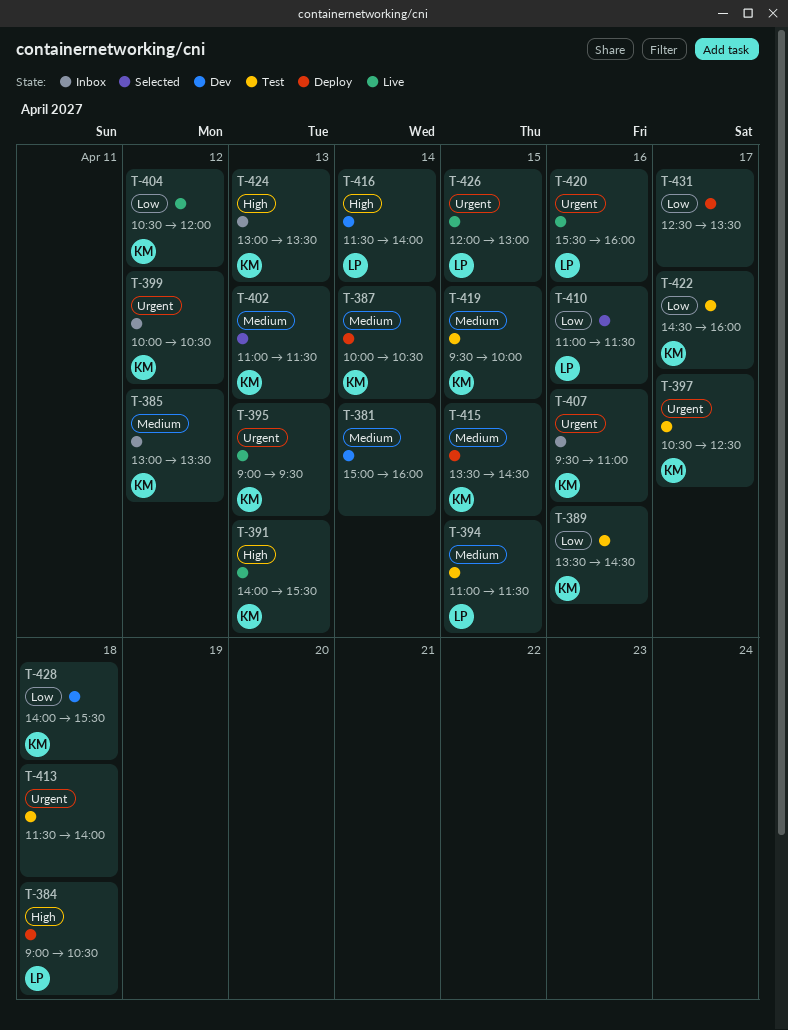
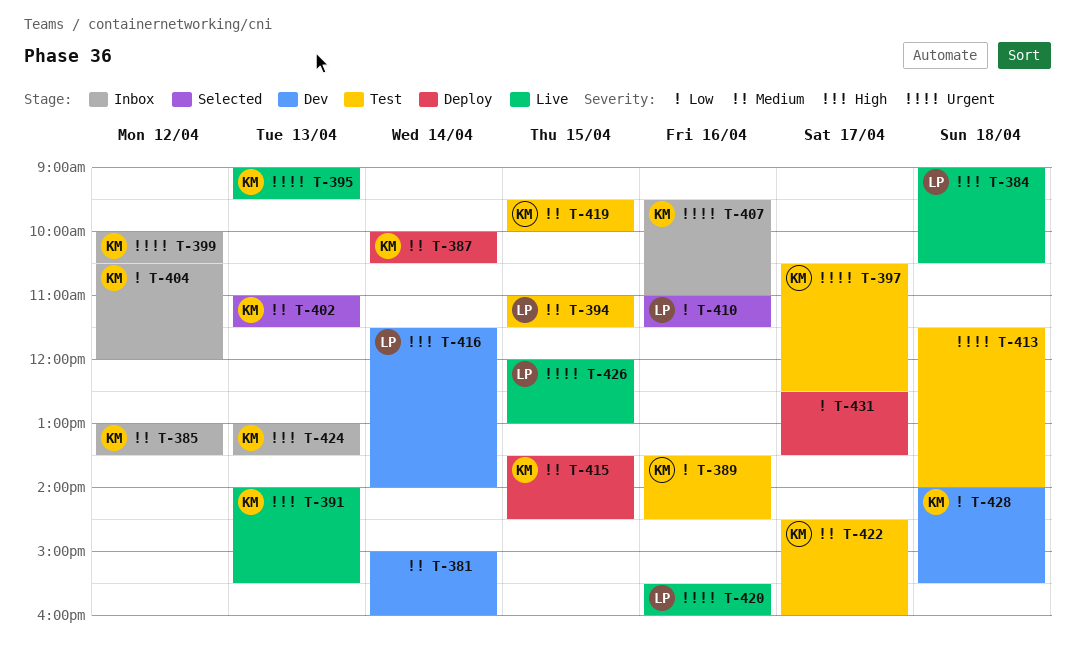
T-384, status: Deploy -> Live
T-404, status: Live -> Inbox
T-422, priority: Low -> Medium

